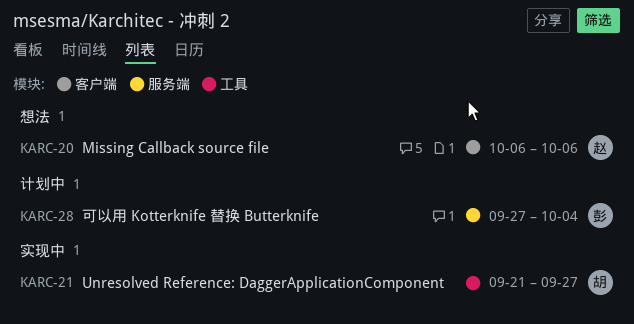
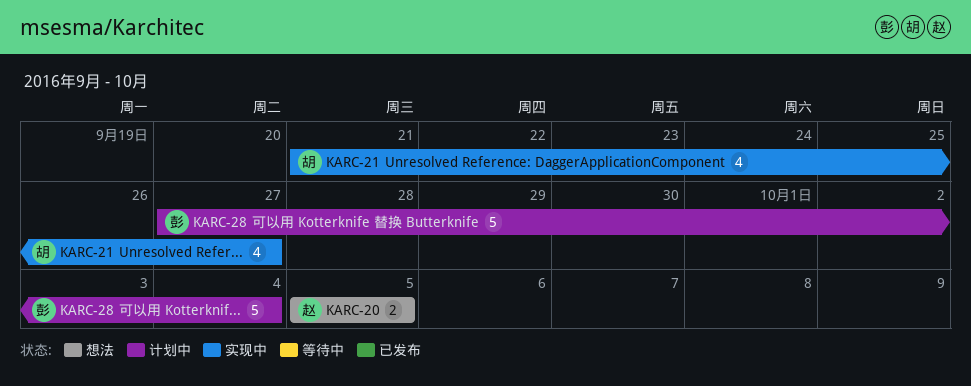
KARC-20, start: Oct 6 -> Oct 5
KARC-20, due: Oct 6 -> Oct 5

